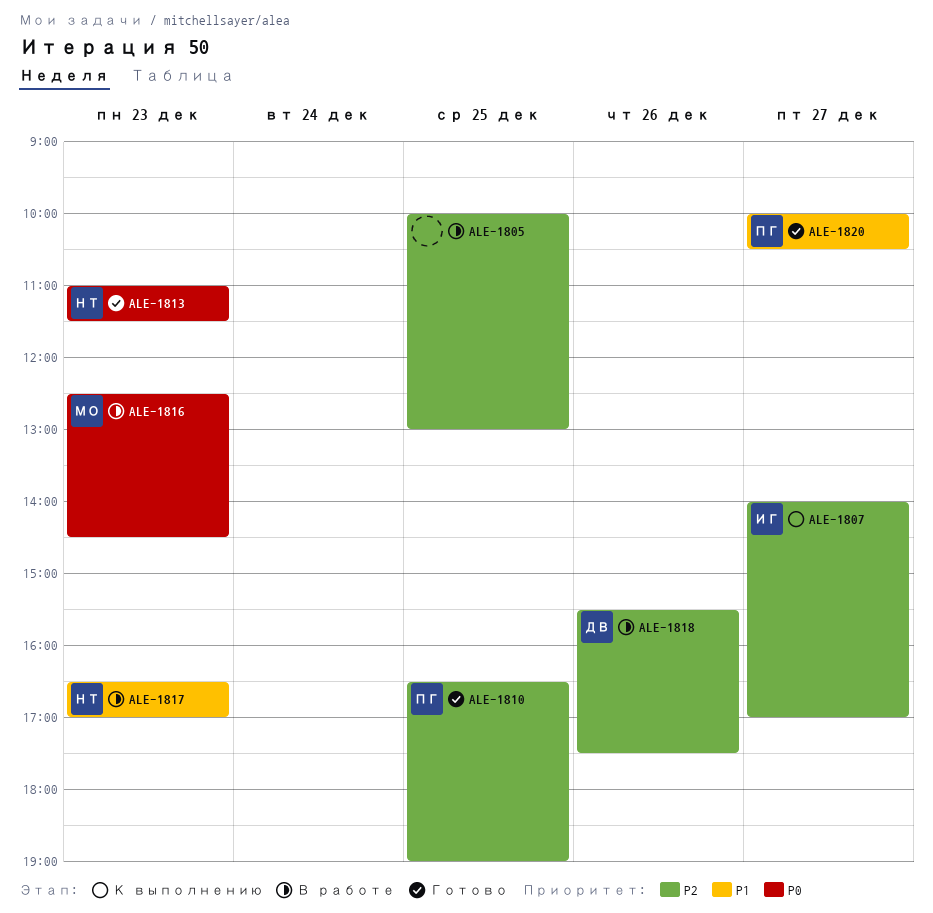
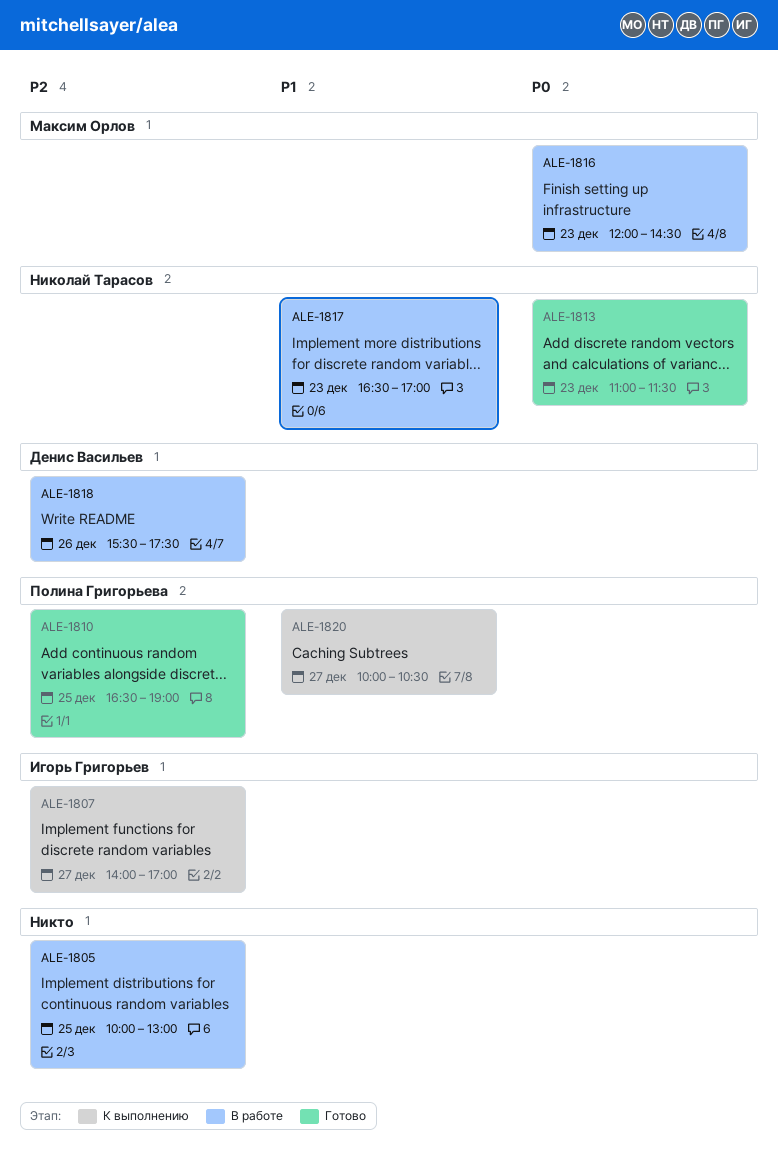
ALE-1816, begins: 12:30 -> 12:00
ALE-1820, status: Готово -> К выполнению

